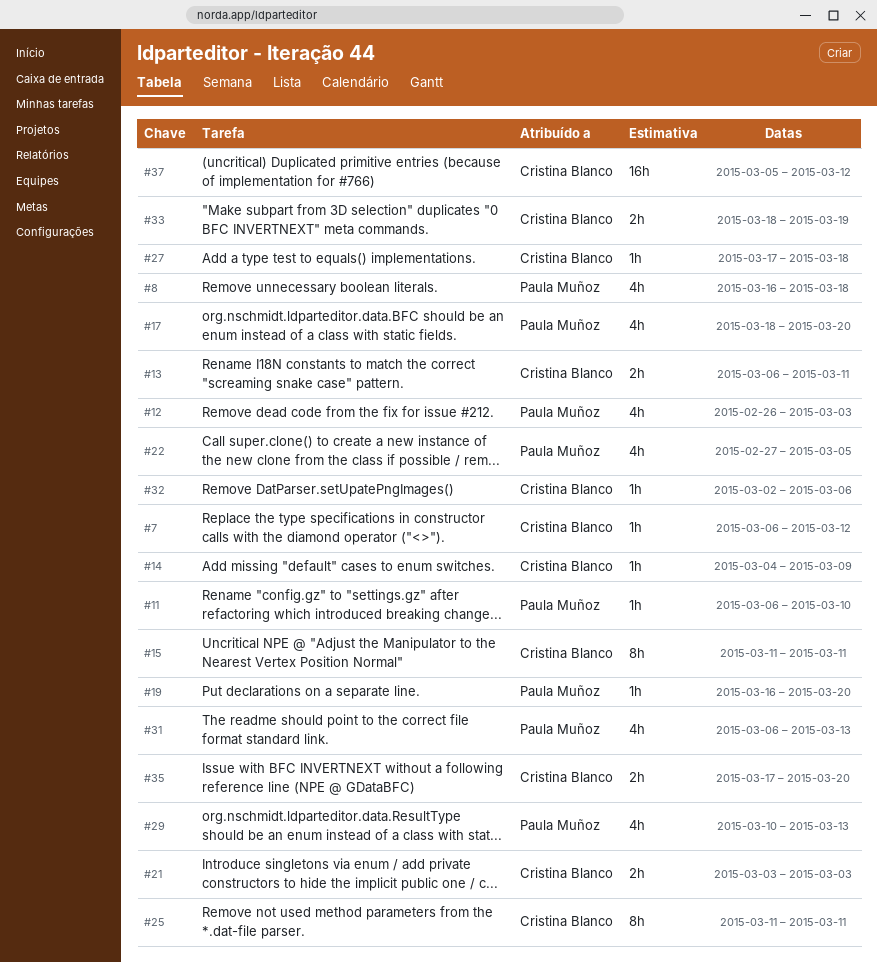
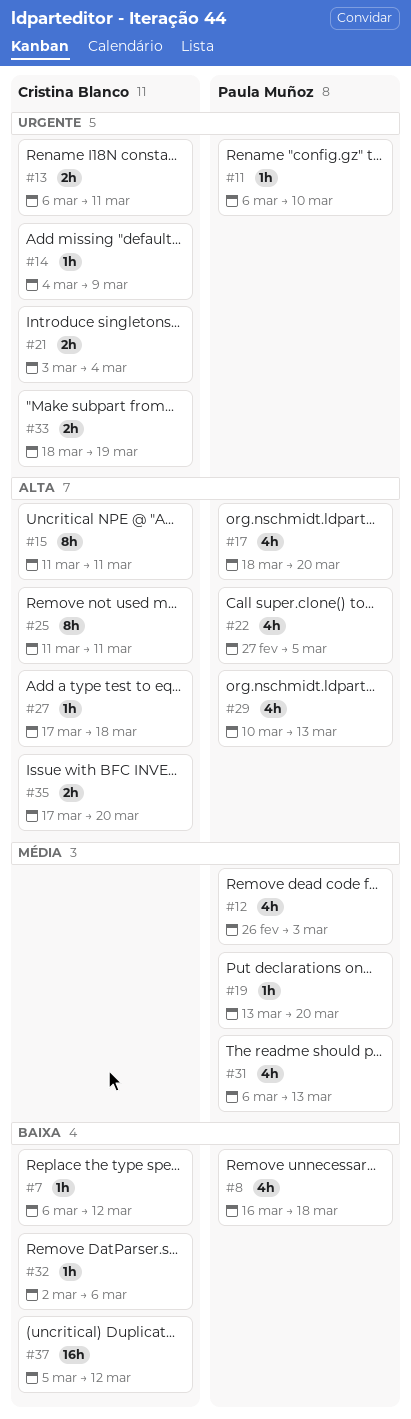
#19, start: Mar 16 -> Mar 13
#21, due: Mar 3 -> Mar 4

